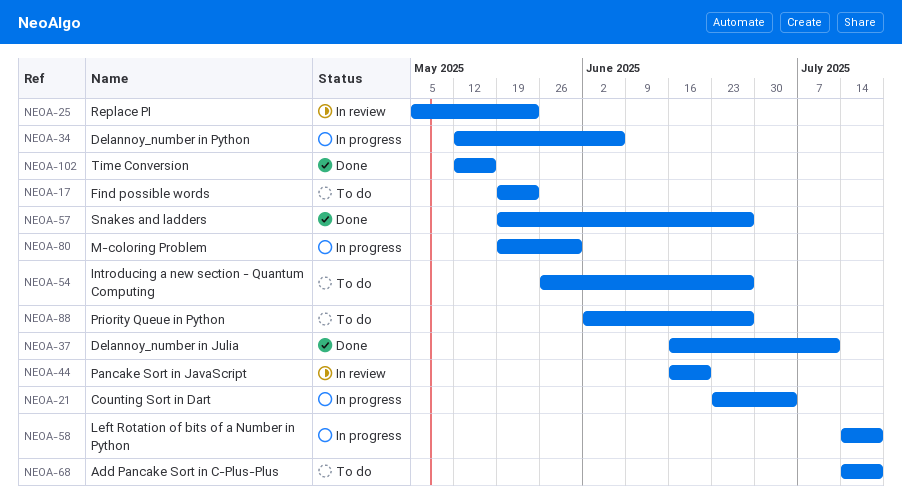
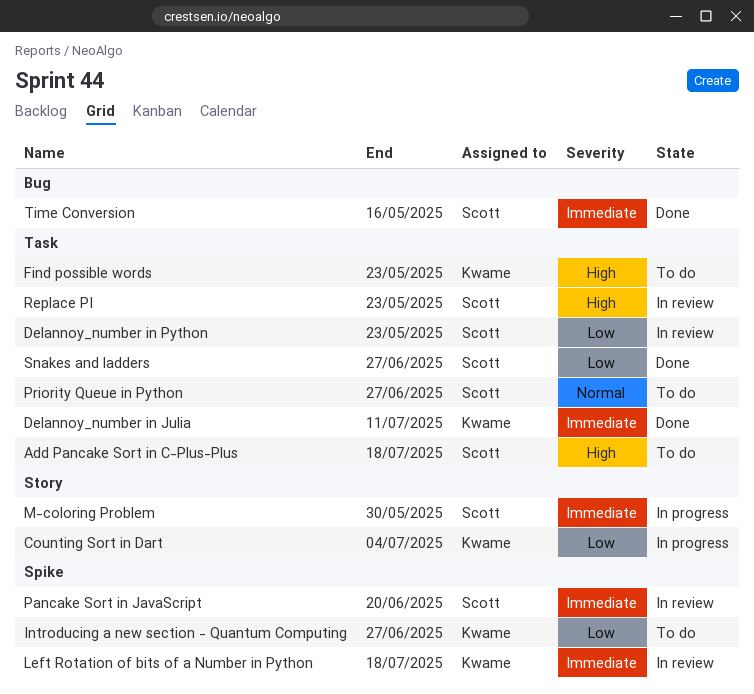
Delannoy_number in Python, status: In progress -> In review
Delannoy_number in Python, due: Jun 6 -> May 23
Left Rotation of bits of a Number in Python, status: In progress -> In review

